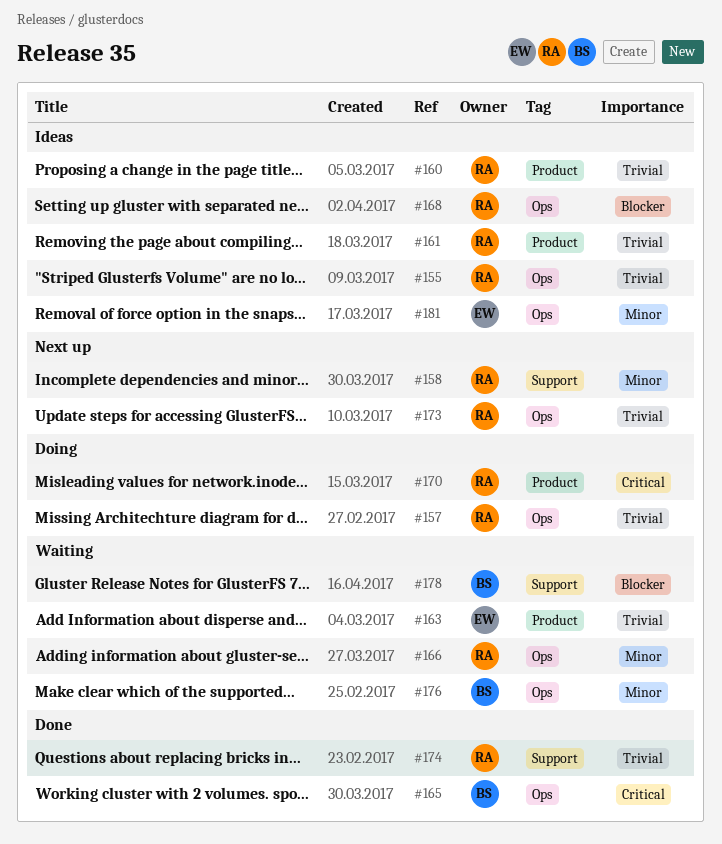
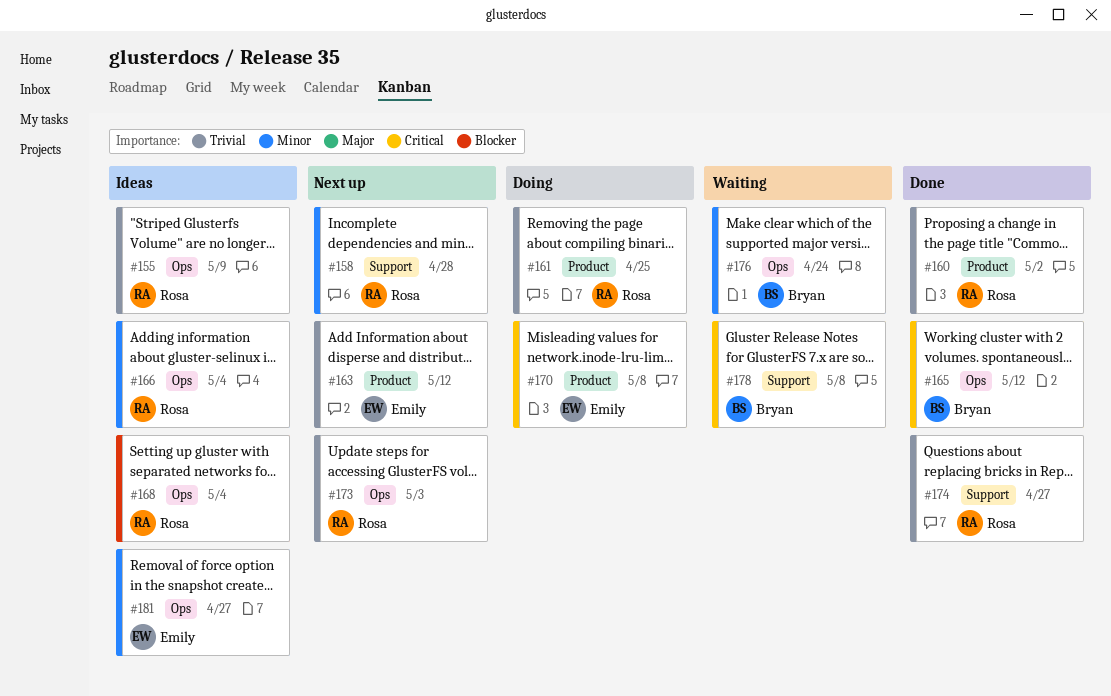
#157: present -> none
#160, status: Ideas -> Done
#161, status: Ideas -> Doing
#163, status: Waiting -> Next up
#166, status: Waiting -> Ideas
#170, owner: Rosa -> Emily
#178, priority: Blocker -> Critical

